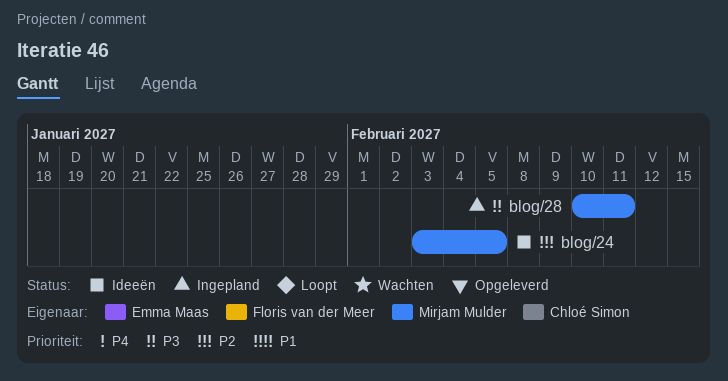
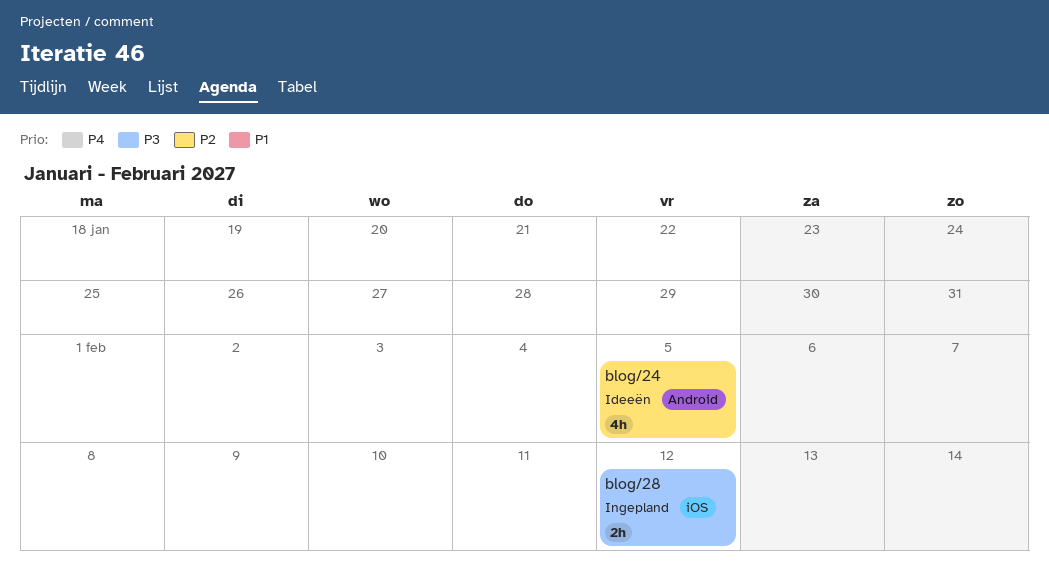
blog/28, due: Feb 11 -> Feb 12

